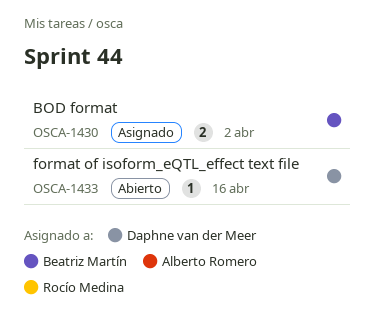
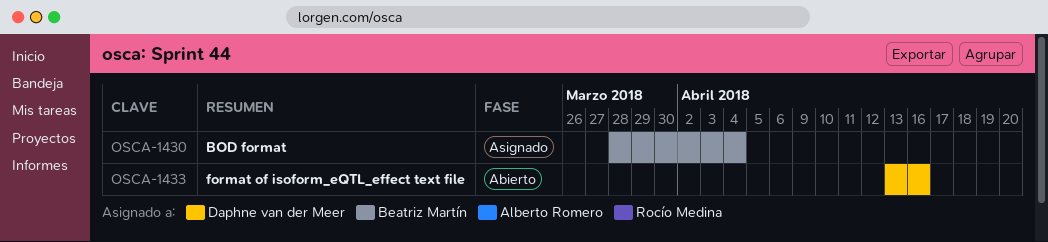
OSCA-1430, due: Apr 2 -> Apr 4

